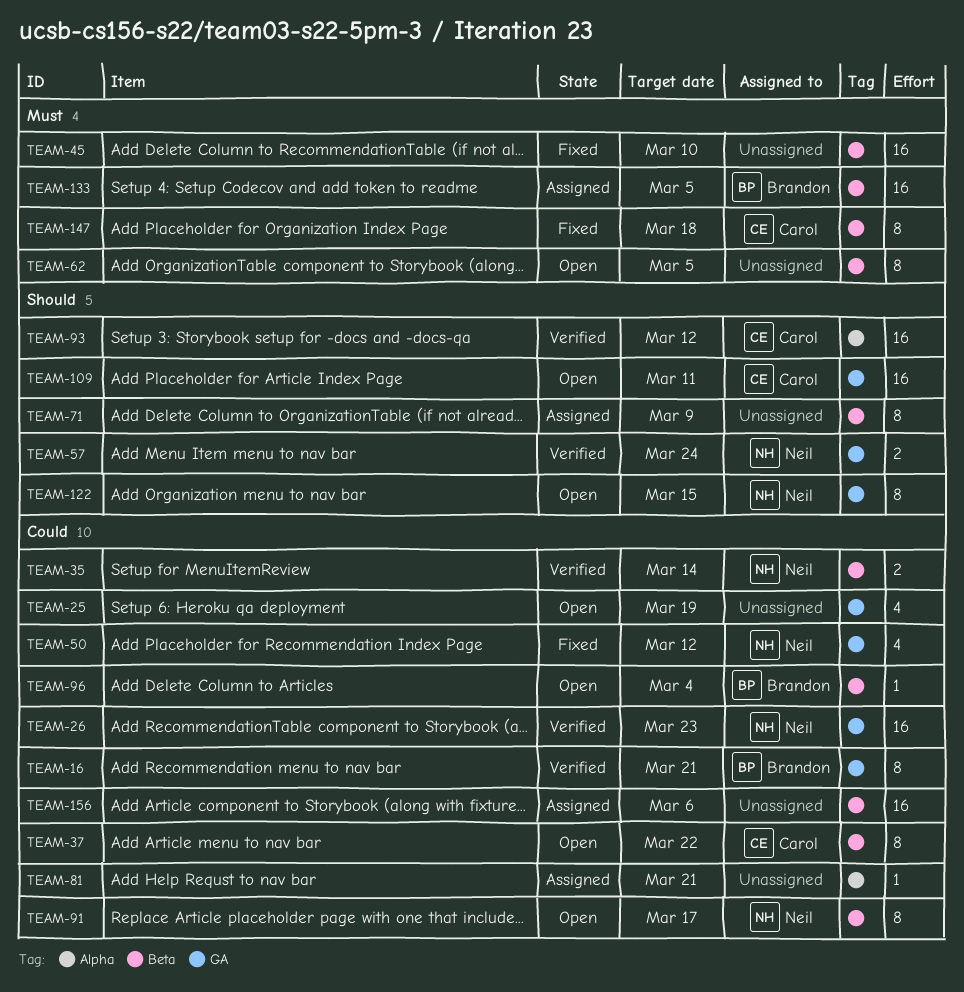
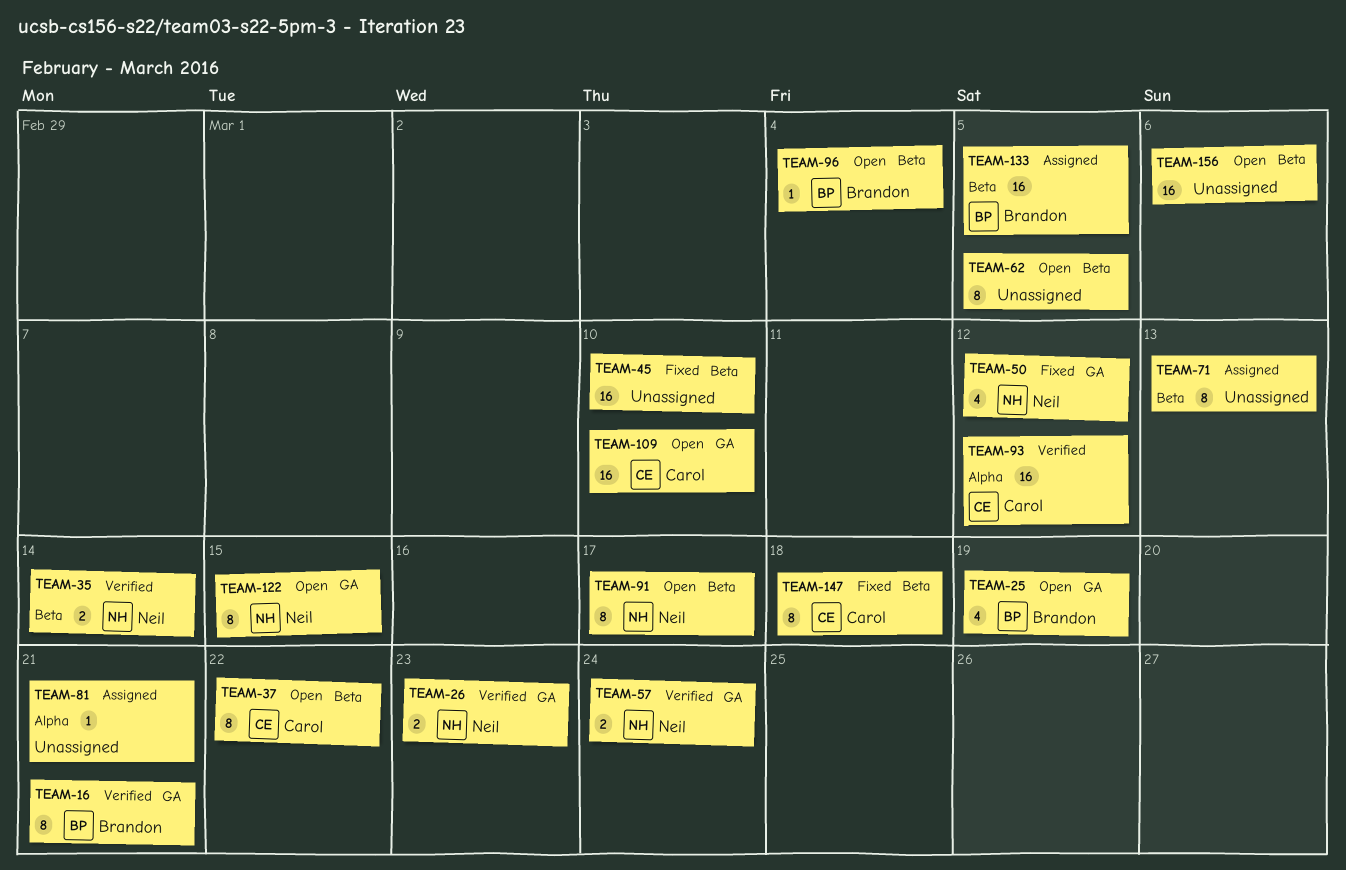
TEAM-25, owner: none -> Brandon
TEAM-26, estimate: 16 -> 2
TEAM-71, due: Mar 9 -> Mar 13
TEAM-109, due: Mar 11 -> Mar 10
TEAM-156, status: Assigned -> Open

